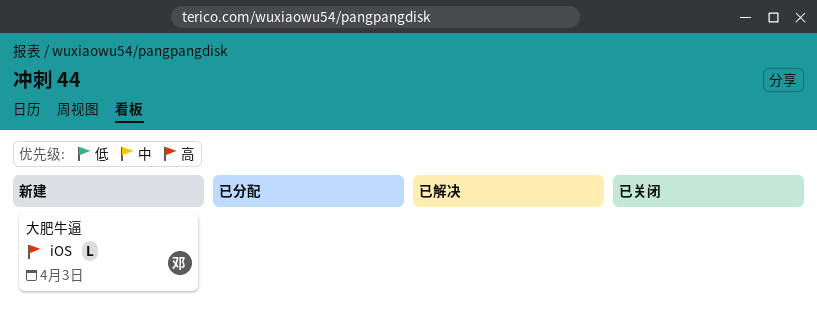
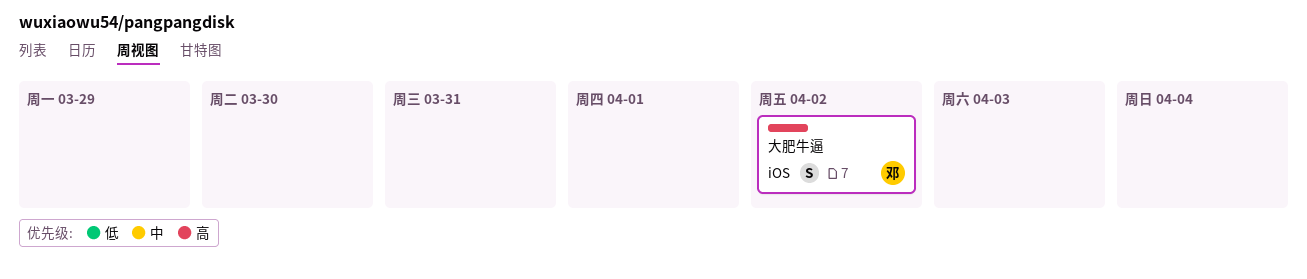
大肥牛逼, estimate: L -> S
大肥牛逼, due: Apr 3 -> Apr 2

